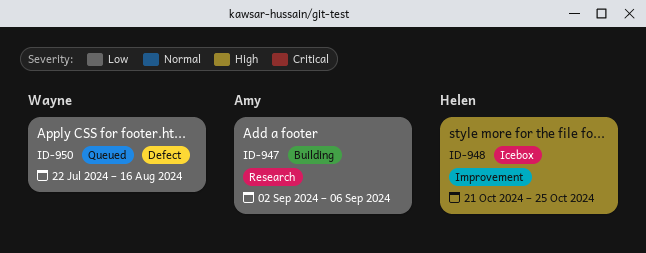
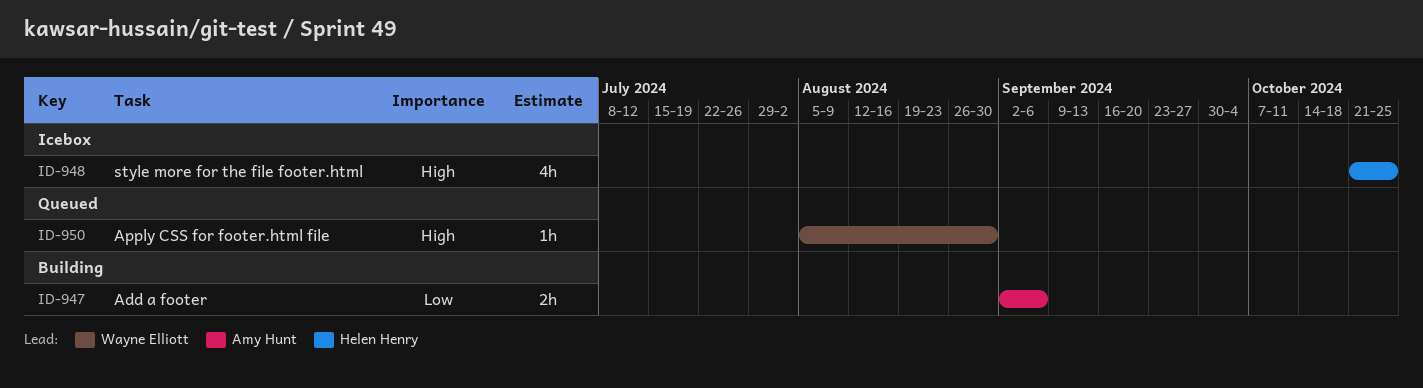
ID-950, priority: Low -> High
ID-950, start: Jul 22 -> Aug 5
ID-950, due: Aug 16 -> Aug 30

